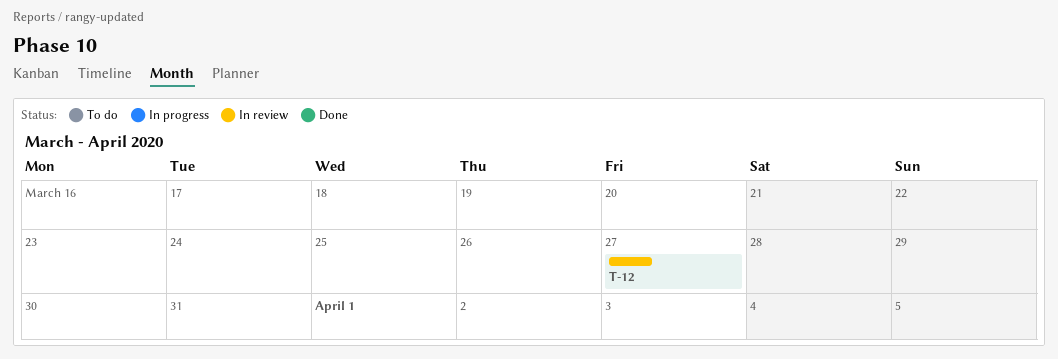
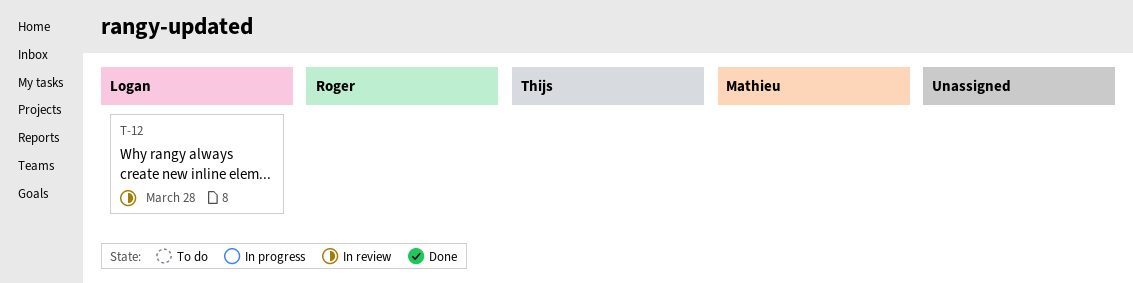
T-12, due: Mar 27 -> Mar 28

